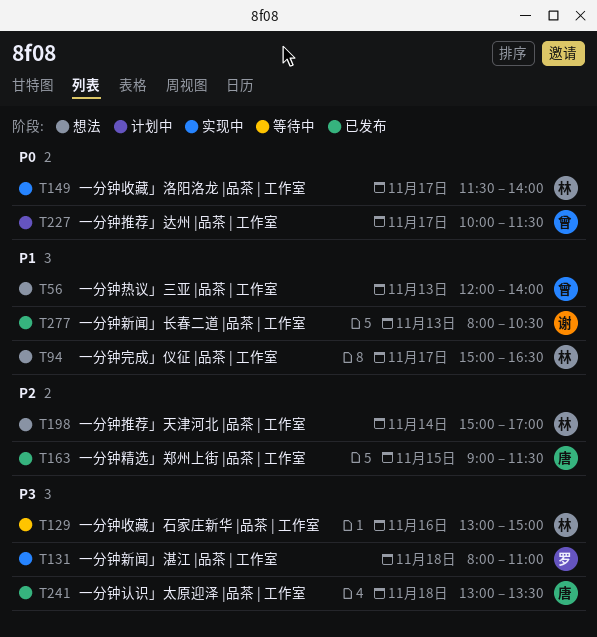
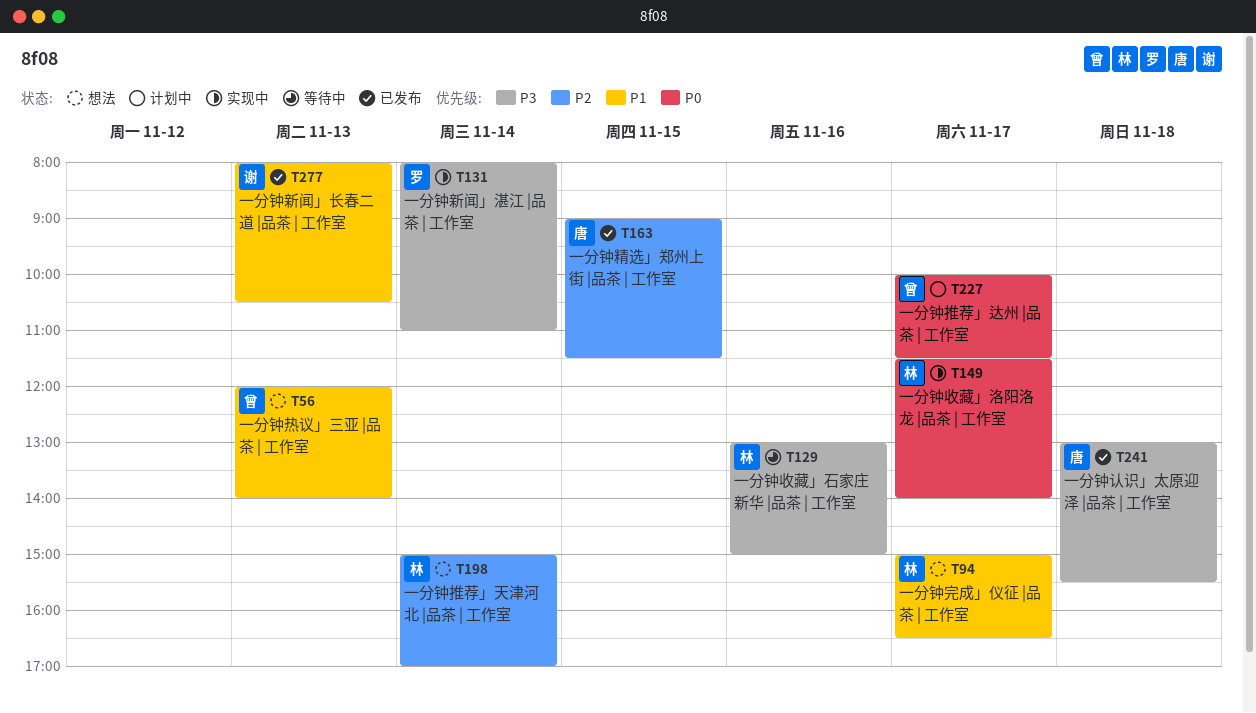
T131, day: Nov 18 -> Nov 14
T241, ends: 13:30 -> 15:30

